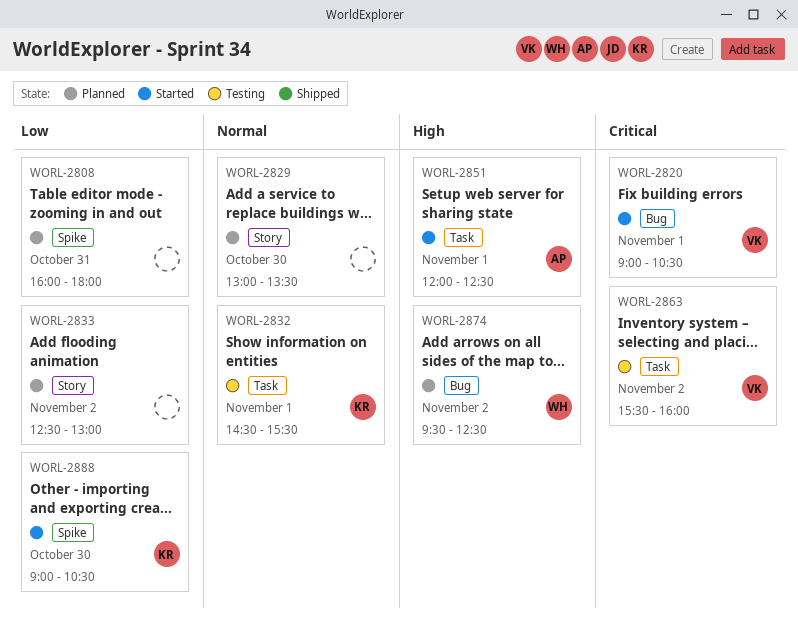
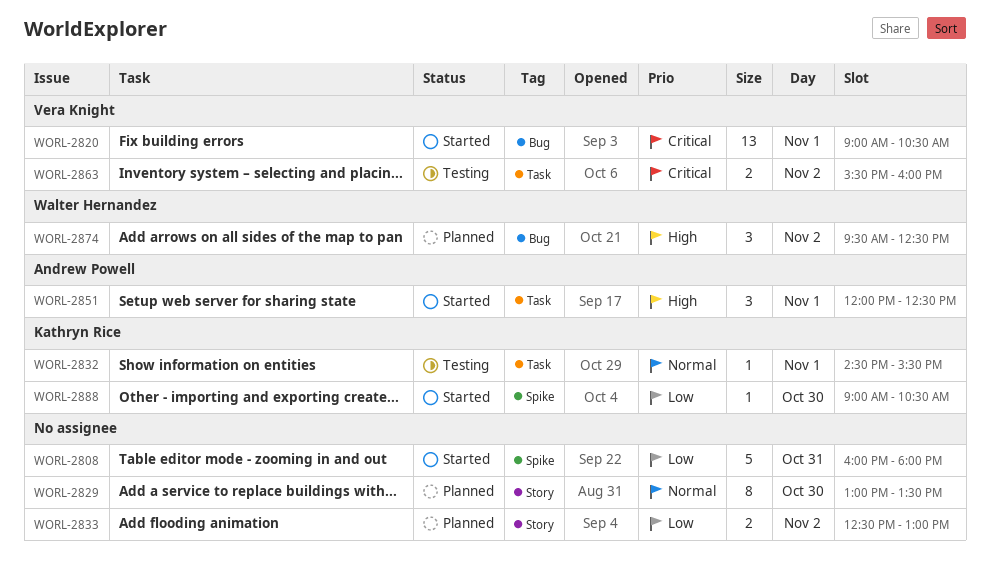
WORL-2808, status: Planned -> Started

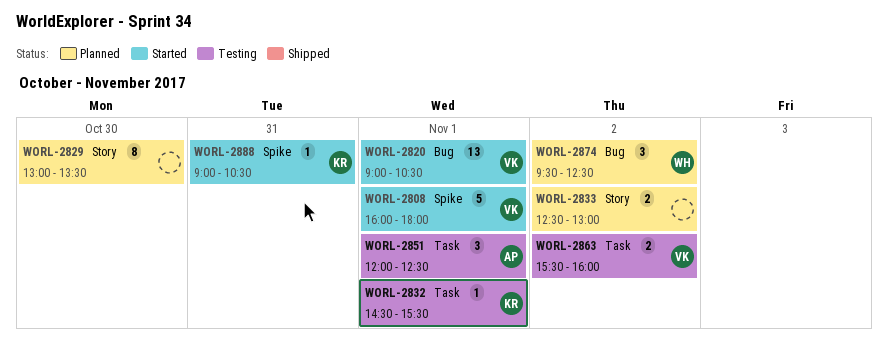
WORL-2808, owner: none -> Vera Knight
WORL-2808, day: Oct 31 -> Nov 1
WORL-2851, status: Started -> Testing
WORL-2888, day: Oct 30 -> Oct 31

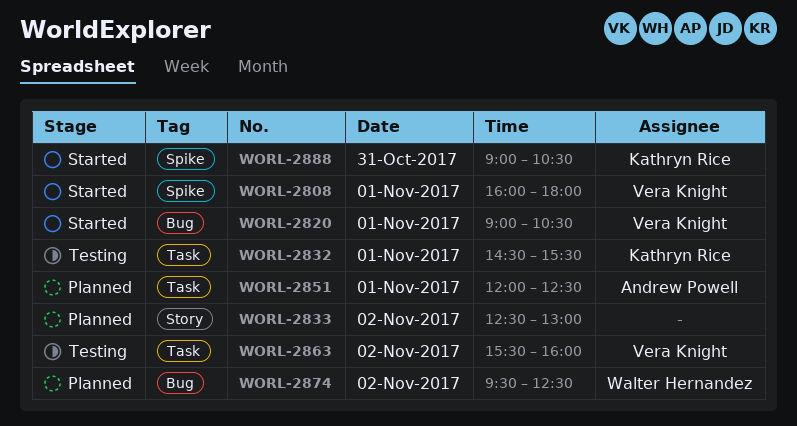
WORL-2829: present -> none
WORL-2851, status: Testing -> Planned

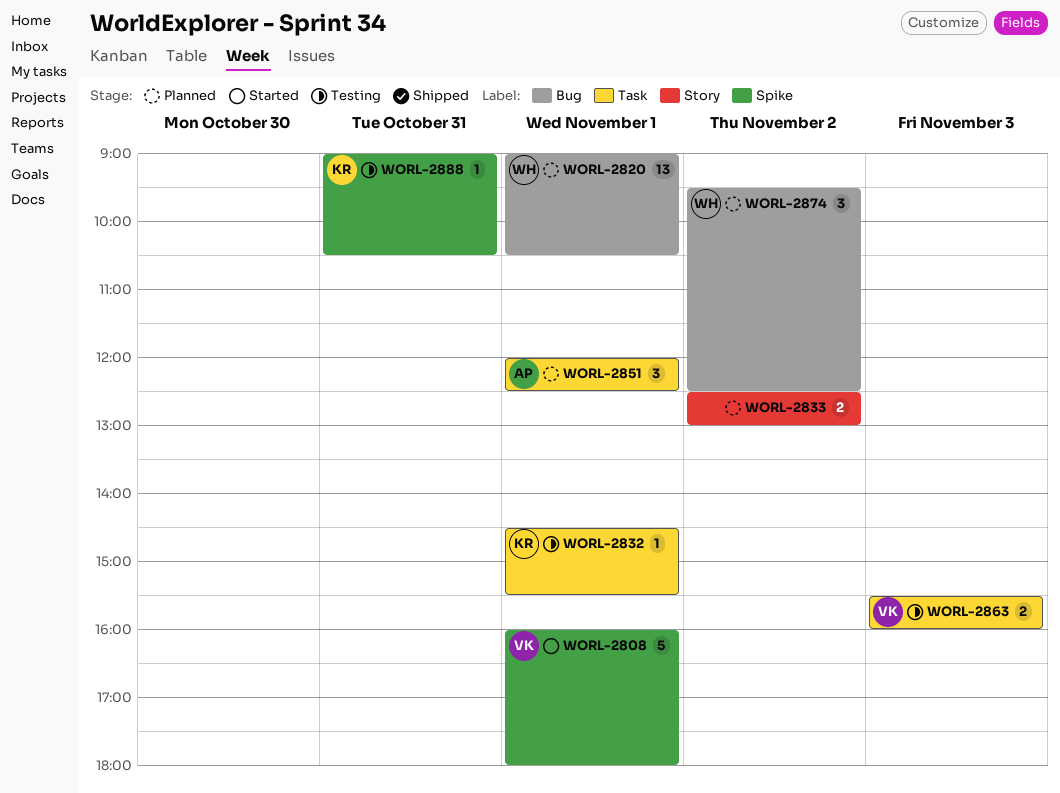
WORL-2820, status: Started -> Planned
WORL-2820, owner: Vera Knight -> Walter Hernandez
WORL-2863, day: Nov 2 -> Nov 3
WORL-2888, status: Started -> Testing

